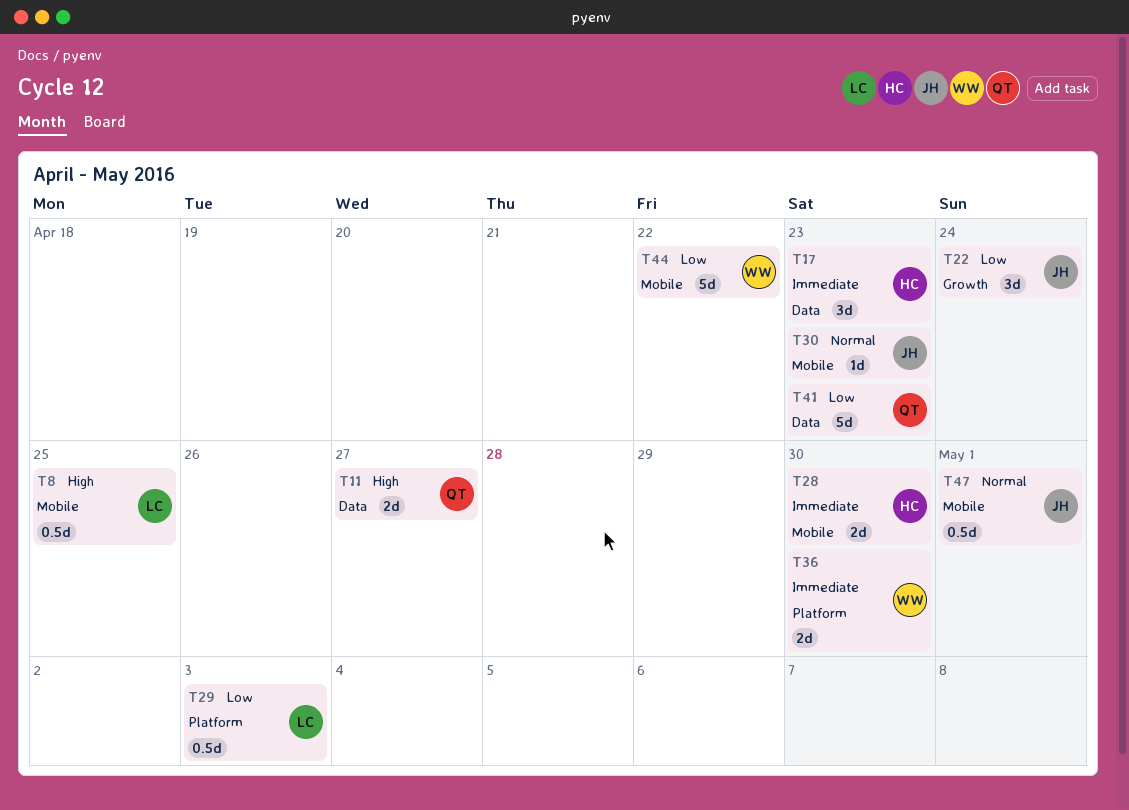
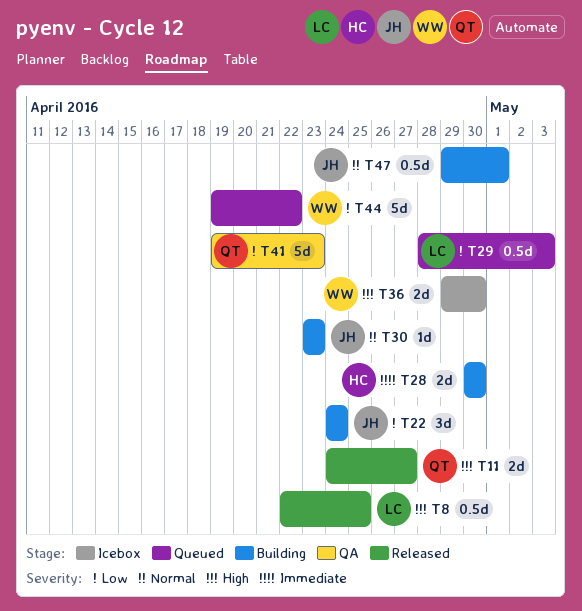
T17: present -> none
T36, priority: Immediate -> High

